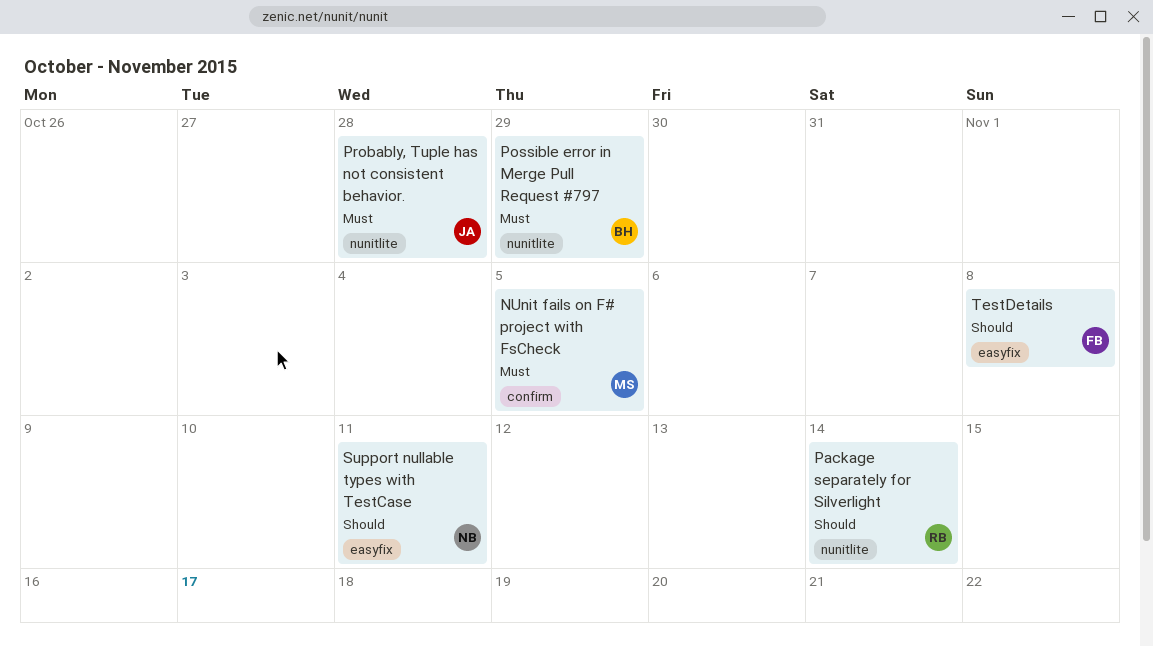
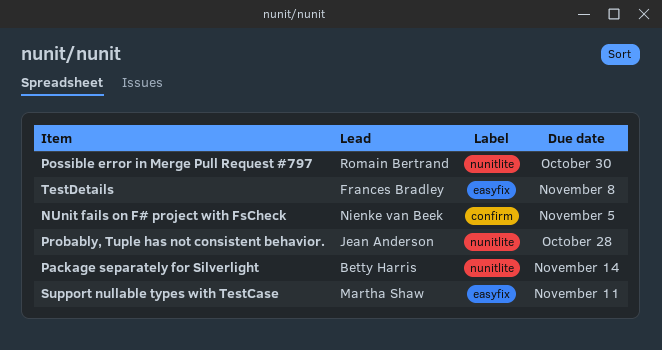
NUnit fails on F# project with FsCheck, owner: Martha Shaw -> Nienke van Beek
Package separately for Silverlight, owner: Romain Bertrand -> Betty Harris
Possible error in Merge Pull Request #797, owner: Betty Harris -> Romain Bertrand
Possible error in Merge Pull Request #797, due: Oct 29 -> Oct 30
Support nullable types with TestCase, owner: Nienke van Beek -> Martha Shaw

